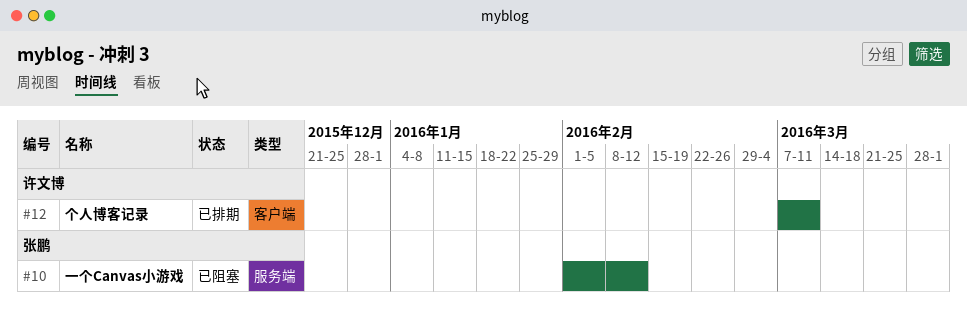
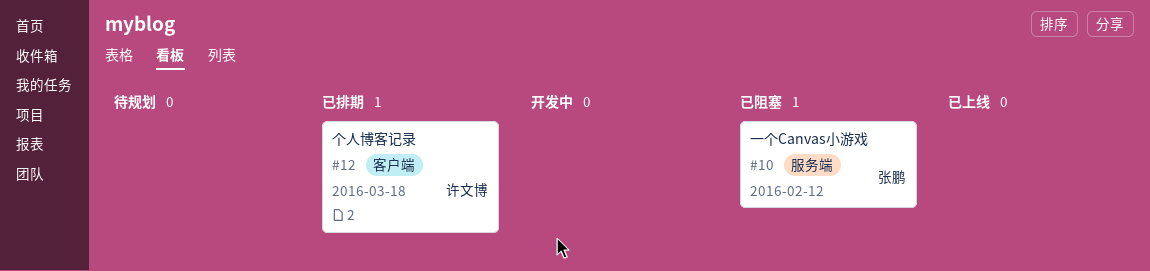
#12, due: Mar 11 -> Mar 18

